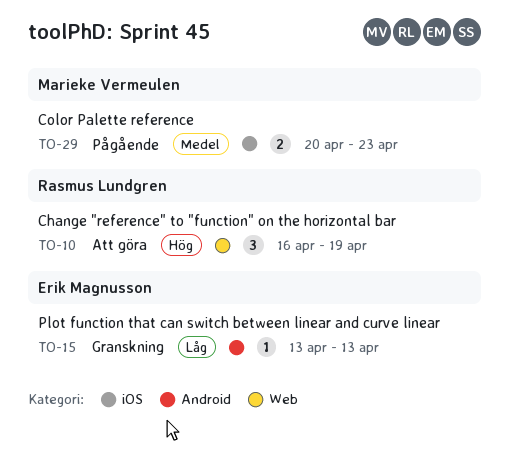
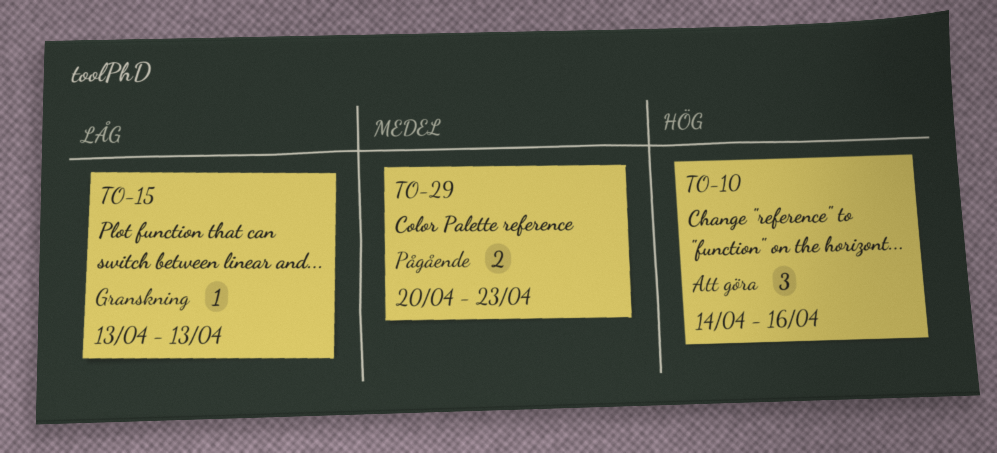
TO-10, start: Apr 16 -> Apr 14
TO-10, due: Apr 19 -> Apr 16

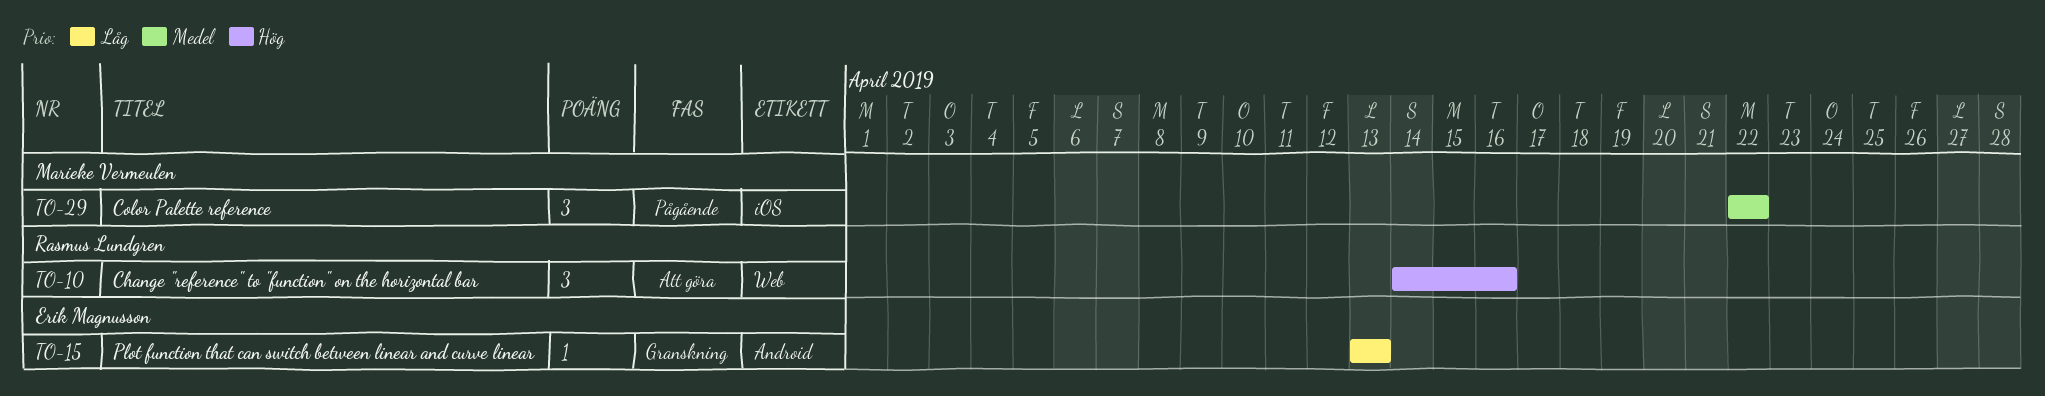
TO-29, estimate: 2 -> 3
TO-29, start: Apr 20 -> Apr 22
TO-29, due: Apr 23 -> Apr 22

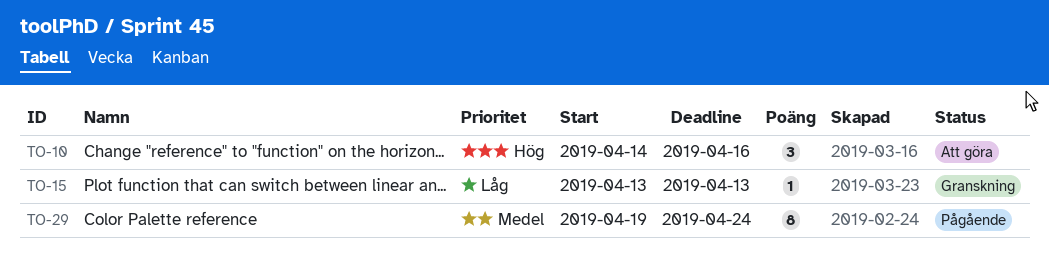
TO-29, estimate: 3 -> 8
TO-29, start: Apr 22 -> Apr 19
TO-29, due: Apr 22 -> Apr 24

